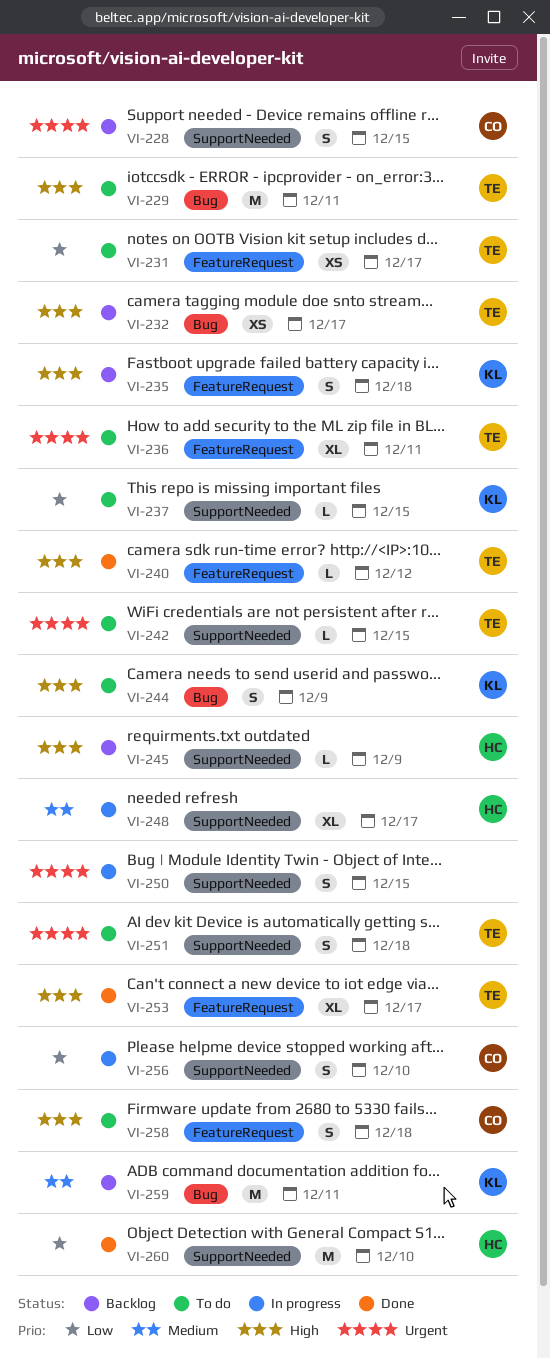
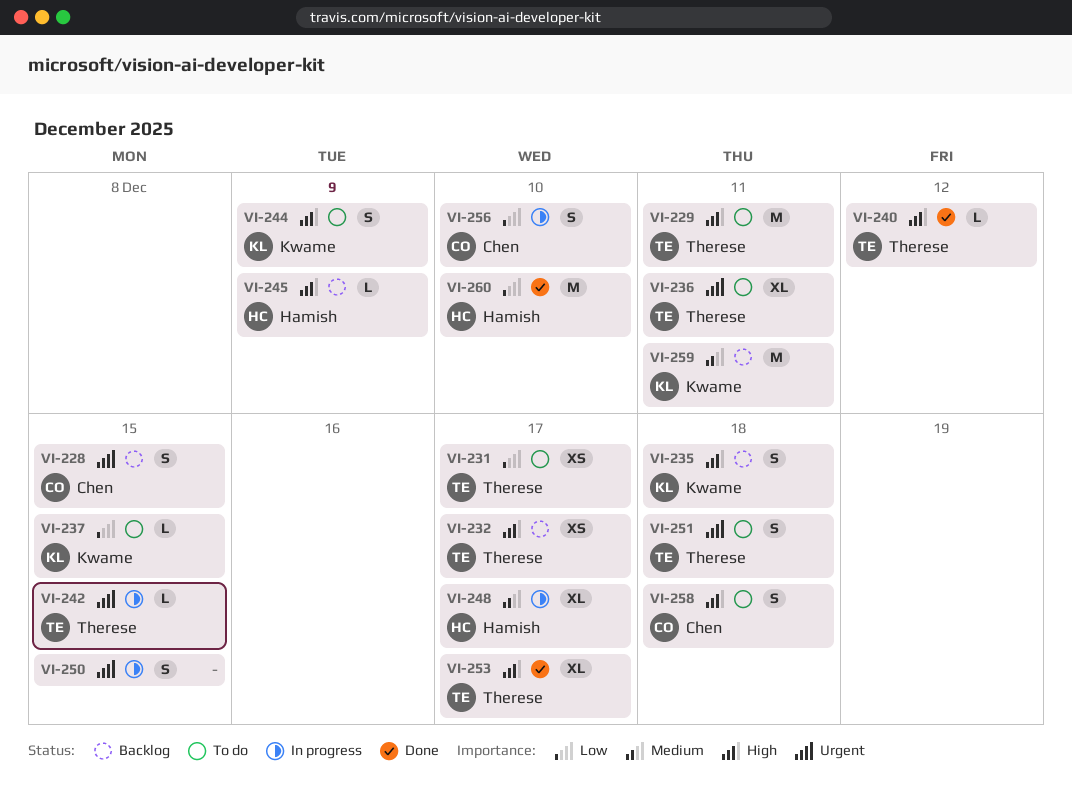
VI-242, status: To do -> In progress

